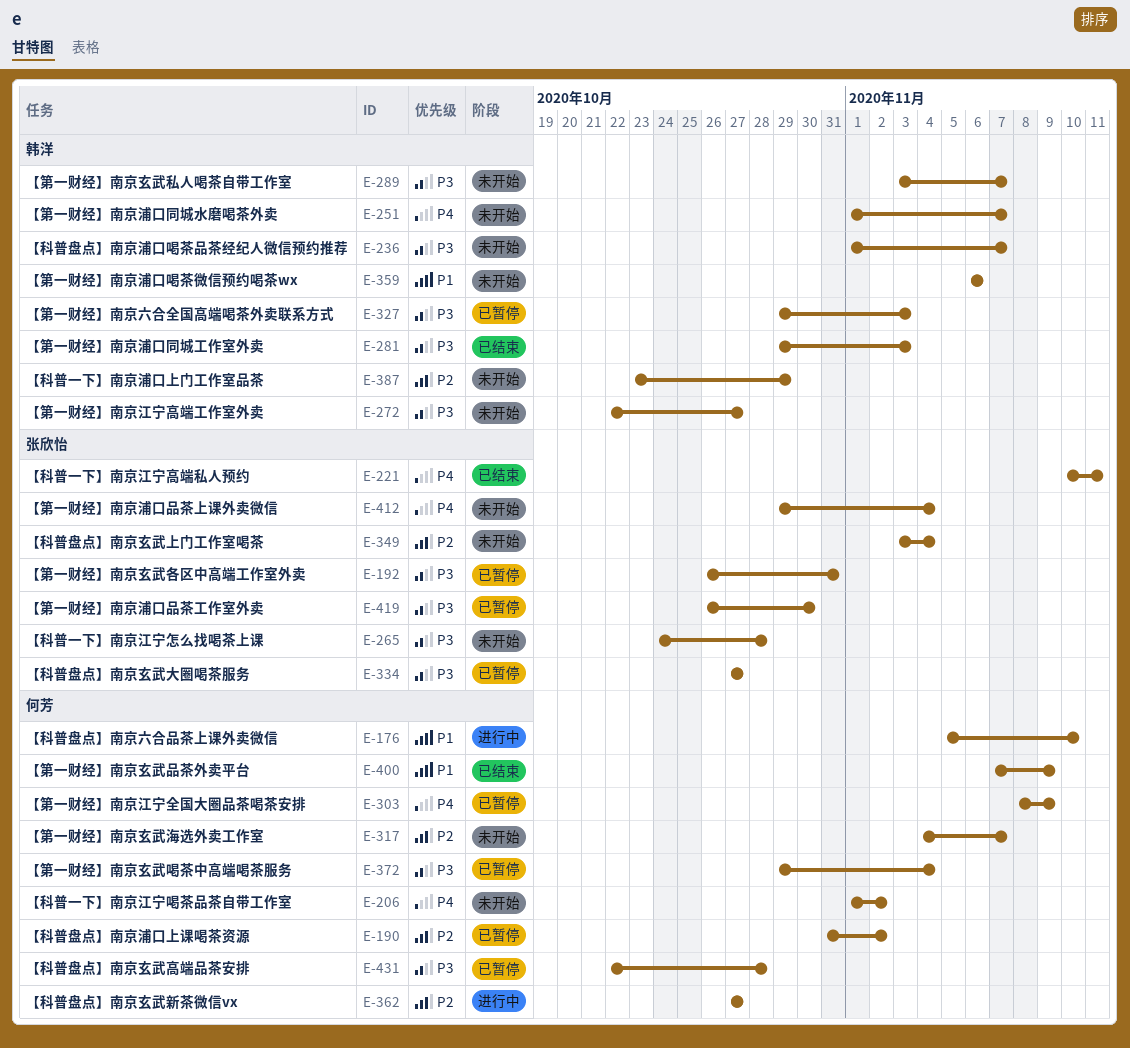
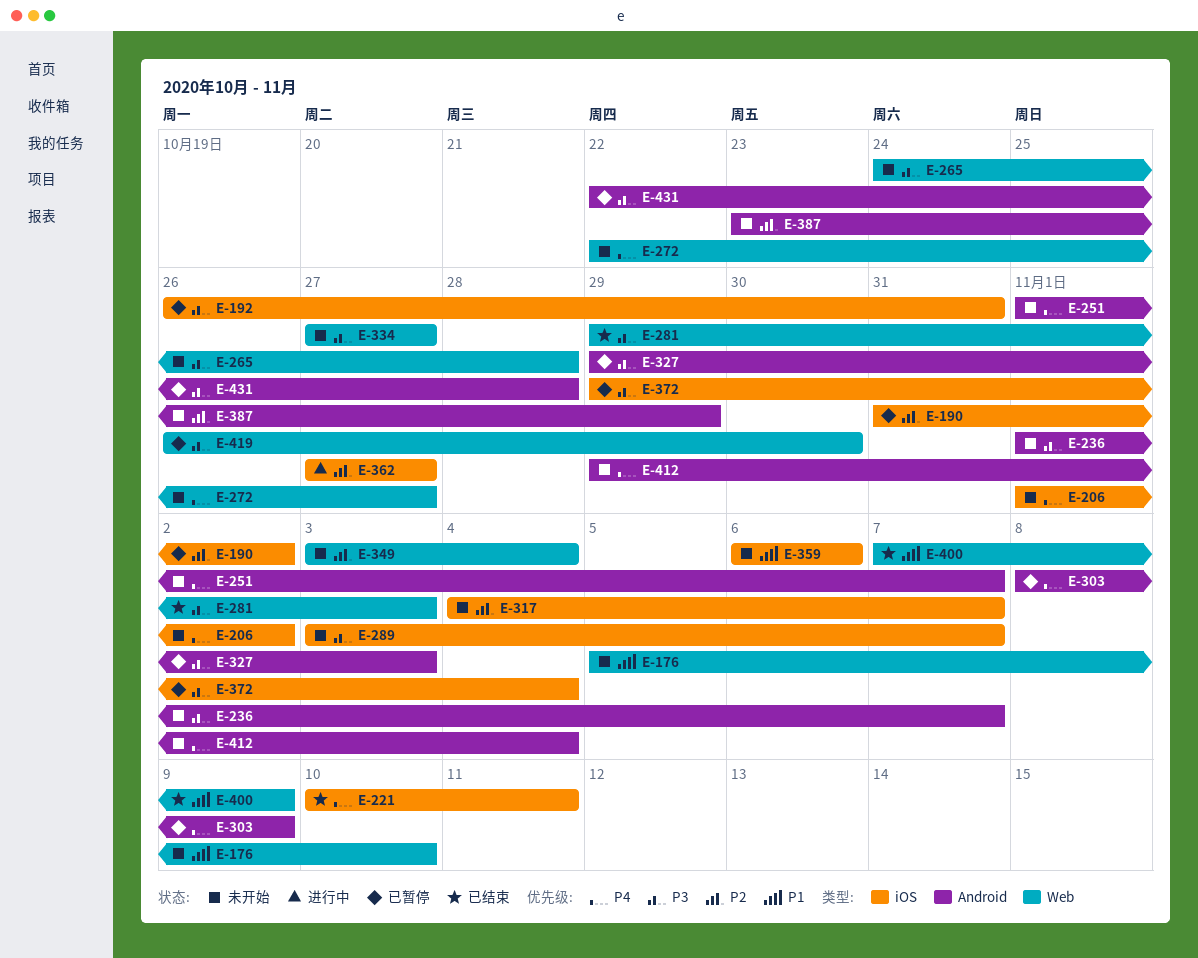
E-176, status: 进行中 -> 未开始
E-272, priority: P3 -> P4
E-334, status: 已暂停 -> 未开始

